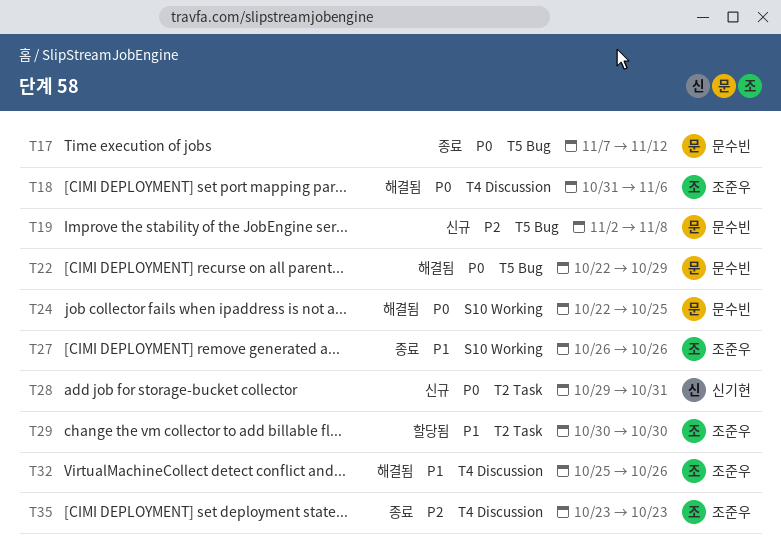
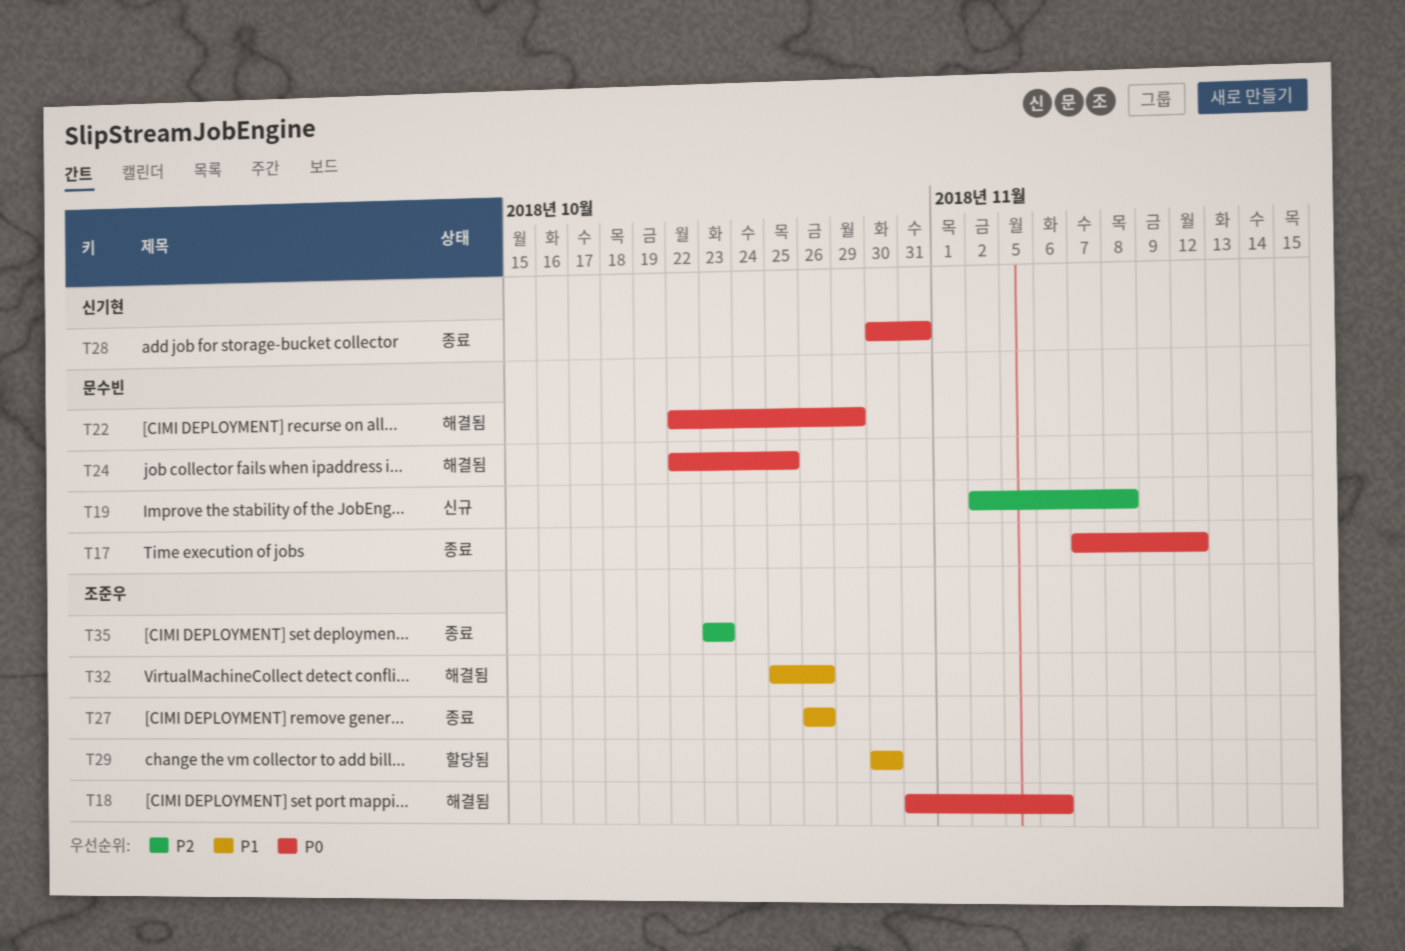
T28, status: 신규 -> 종료
T28, start: Oct 29 -> Oct 30

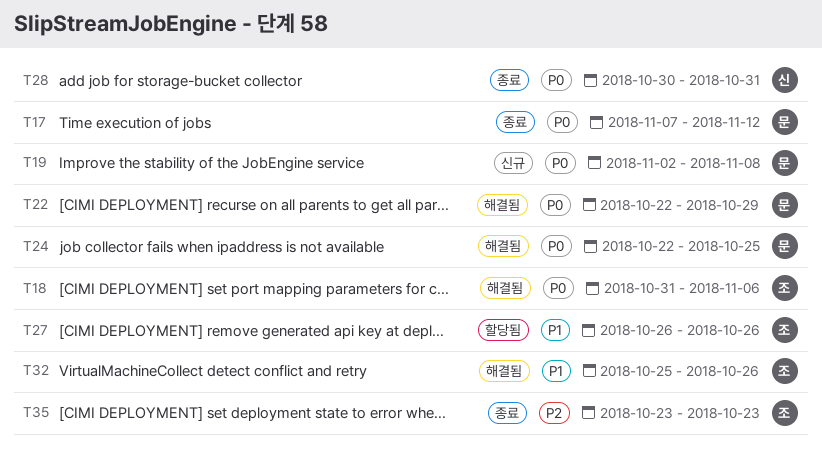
T19, priority: P2 -> P0
T27, status: 종료 -> 할당됨
T29: present -> none

